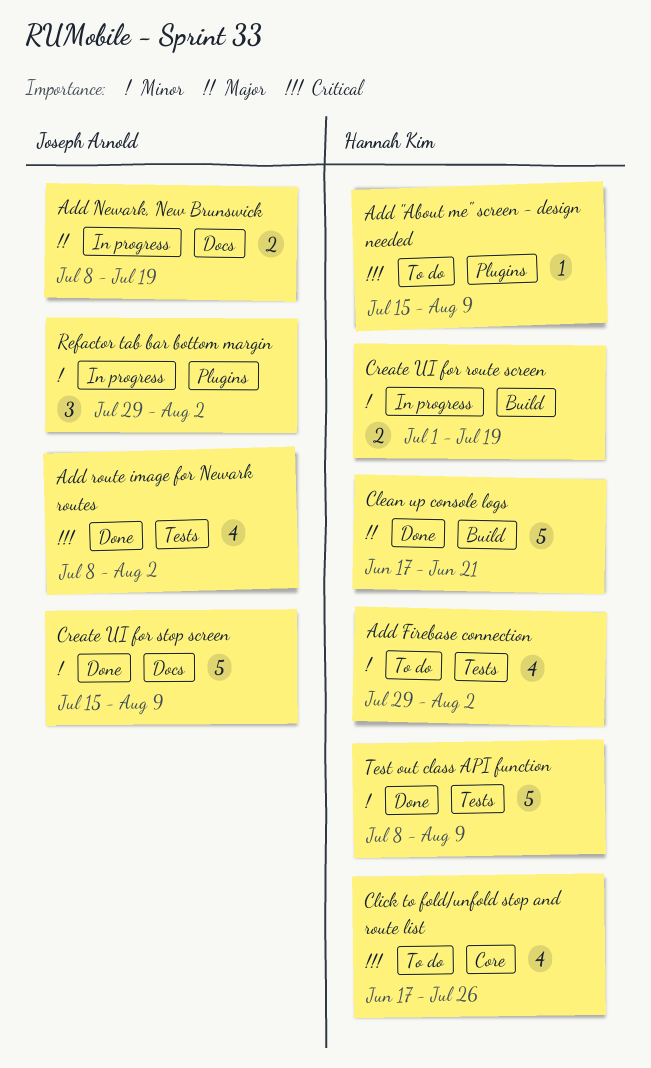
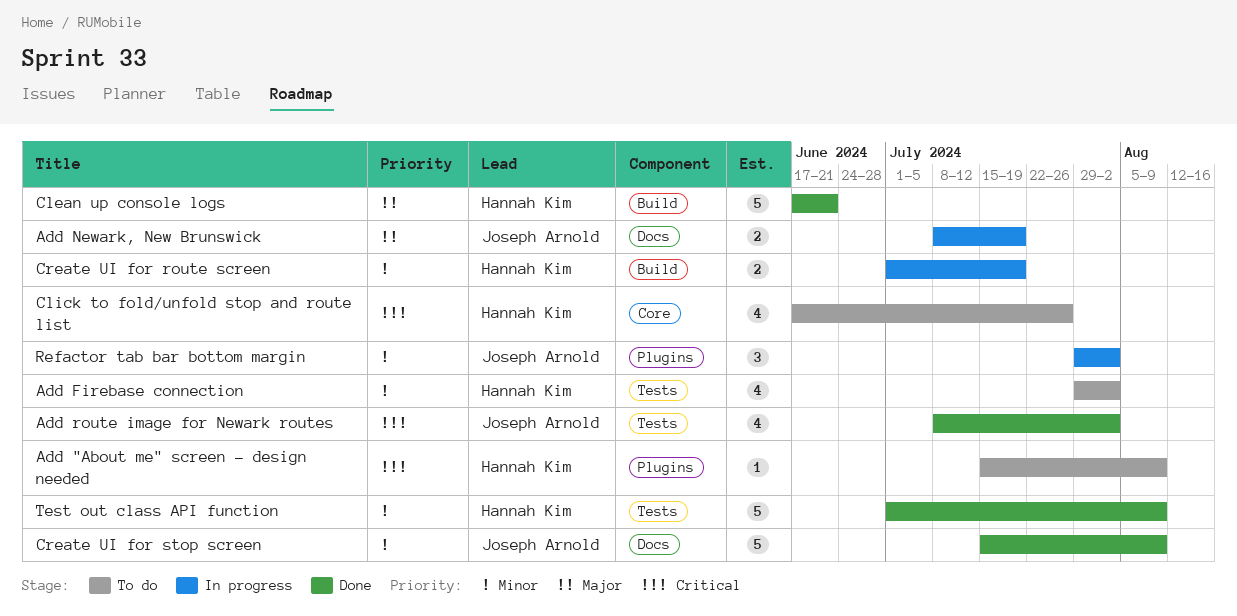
Test out class API function, start: Jul 8 -> Jul 1

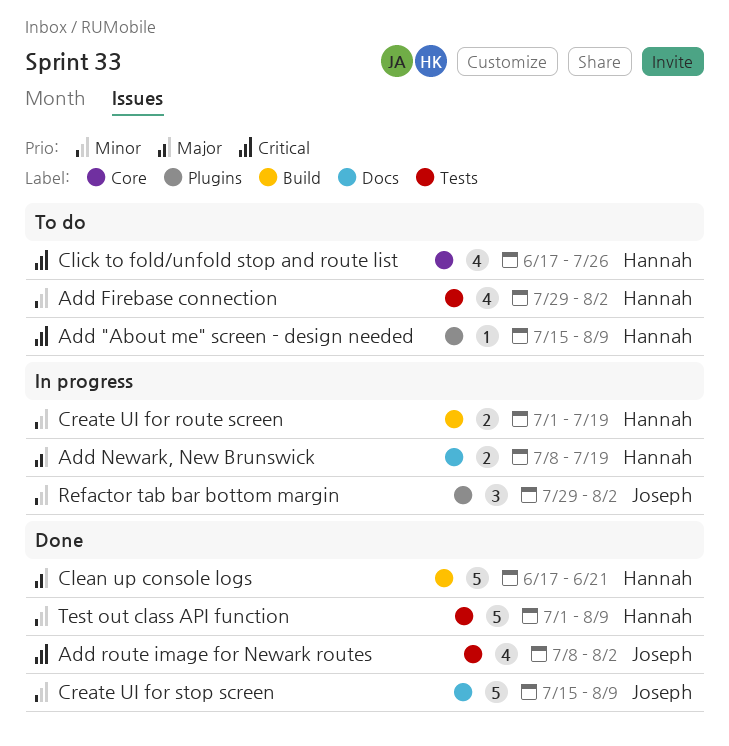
Add Newark, New Brunswick, owner: Joseph Arnold -> Hannah Kim

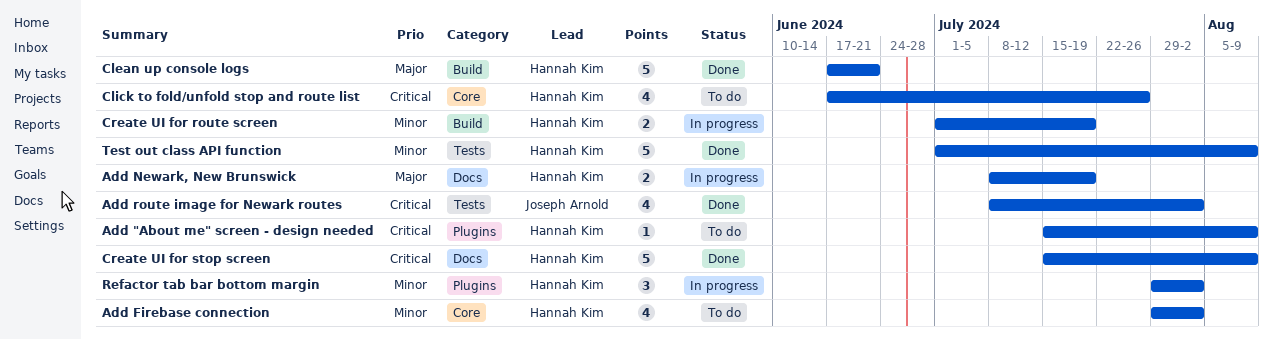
Add Firebase connection, label: Tests -> Core
Create UI for stop screen, owner: Joseph Arnold -> Hannah Kim
Create UI for stop screen, priority: Minor -> Critical
Refactor tab bar bottom margin, owner: Joseph Arnold -> Hannah Kim

